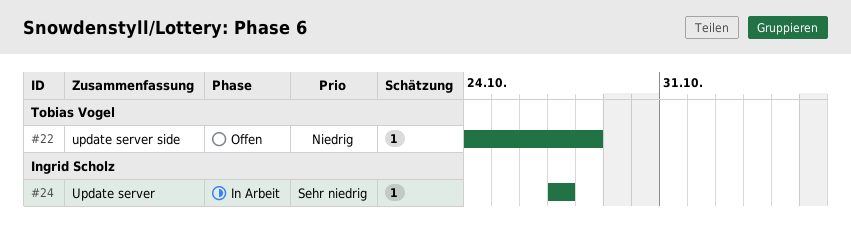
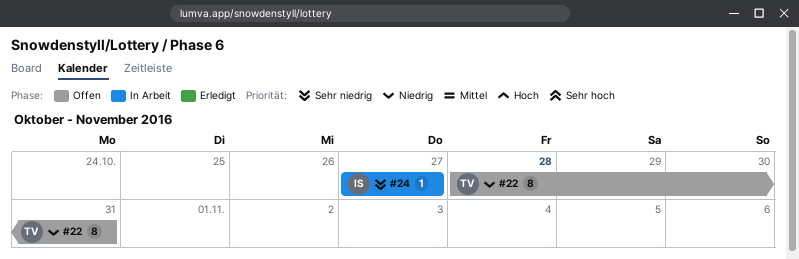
#22, estimate: 1 -> 8
#22, start: Oct 24 -> Oct 28
#22, due: Oct 28 -> Oct 31

